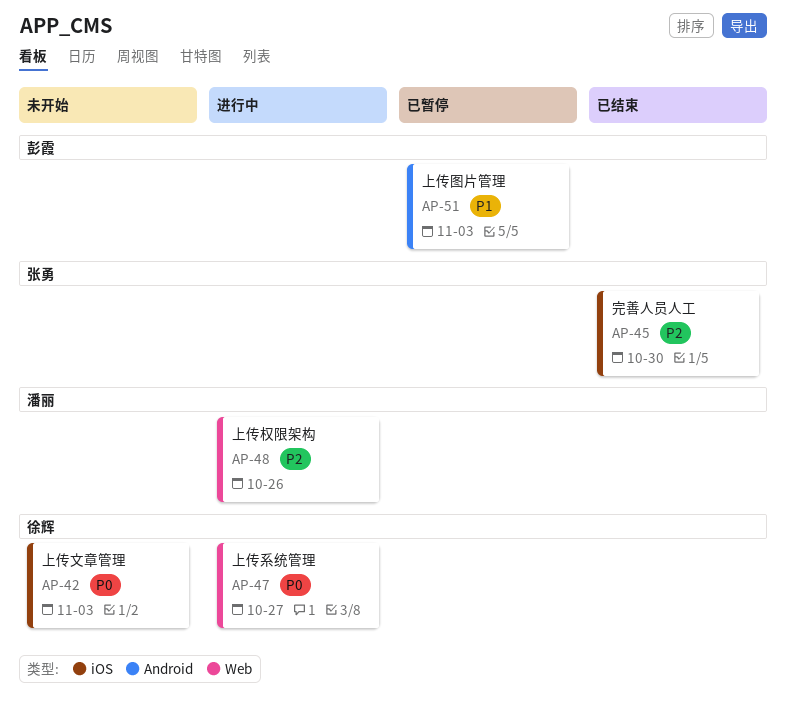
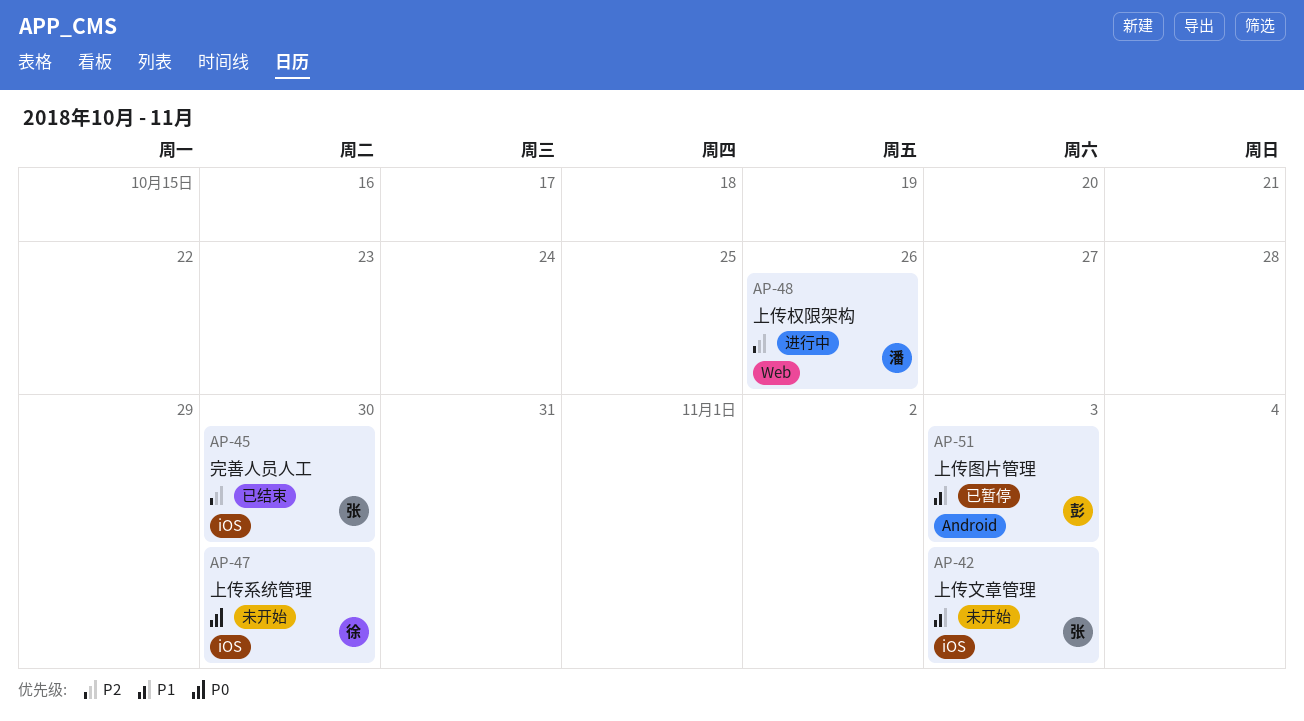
AP-42, owner: 徐辉 -> 张勇
AP-42, priority: P0 -> P1
AP-47, status: 进行中 -> 未开始
AP-47, label: Web -> iOS
AP-47, due: Oct 27 -> Oct 30

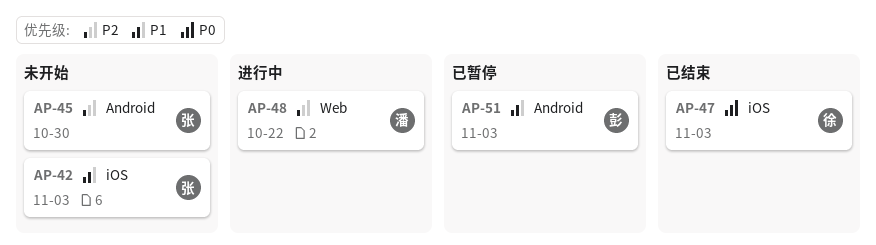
AP-45, status: 已结束 -> 未开始
AP-45, label: iOS -> Android
AP-47, status: 未开始 -> 已结束
AP-47, due: Oct 30 -> Nov 3
AP-48, due: Oct 26 -> Oct 22

